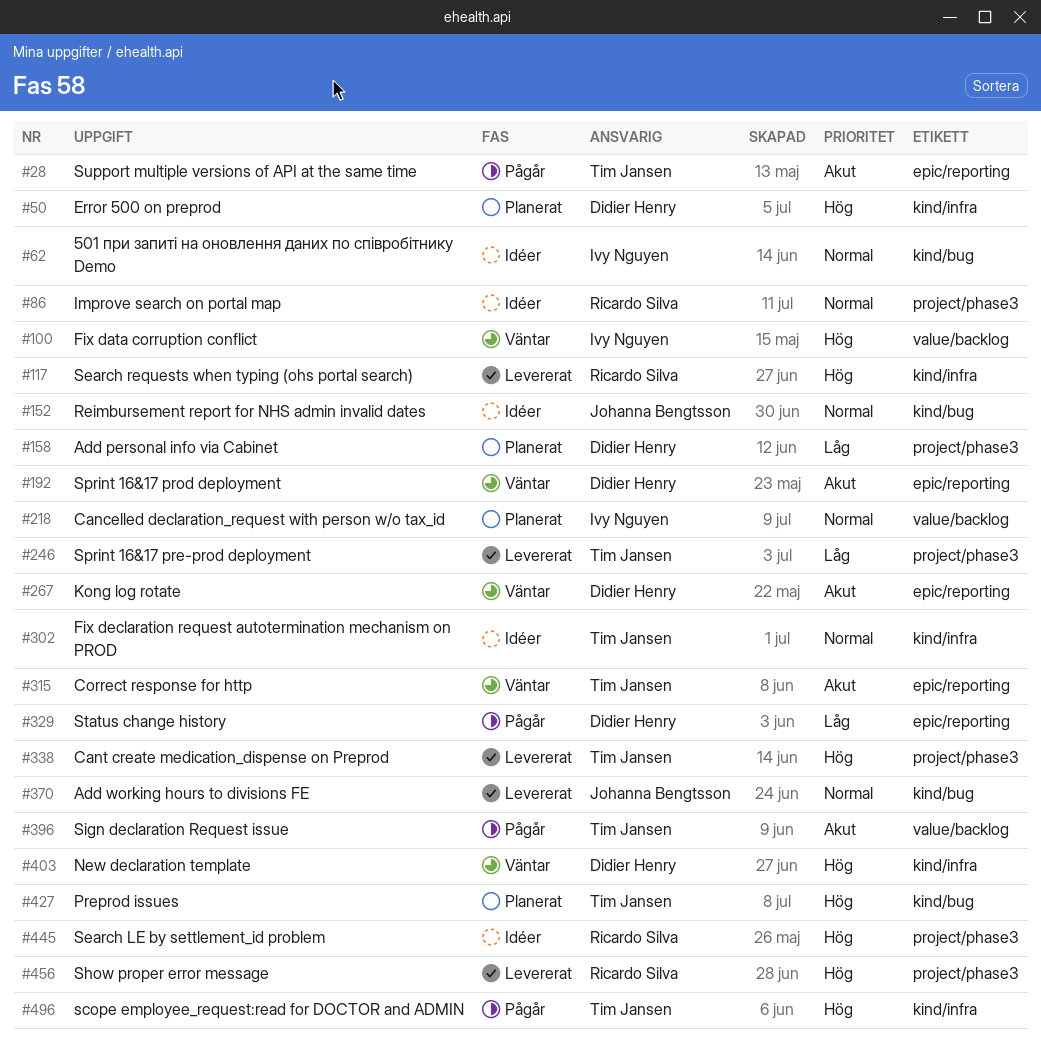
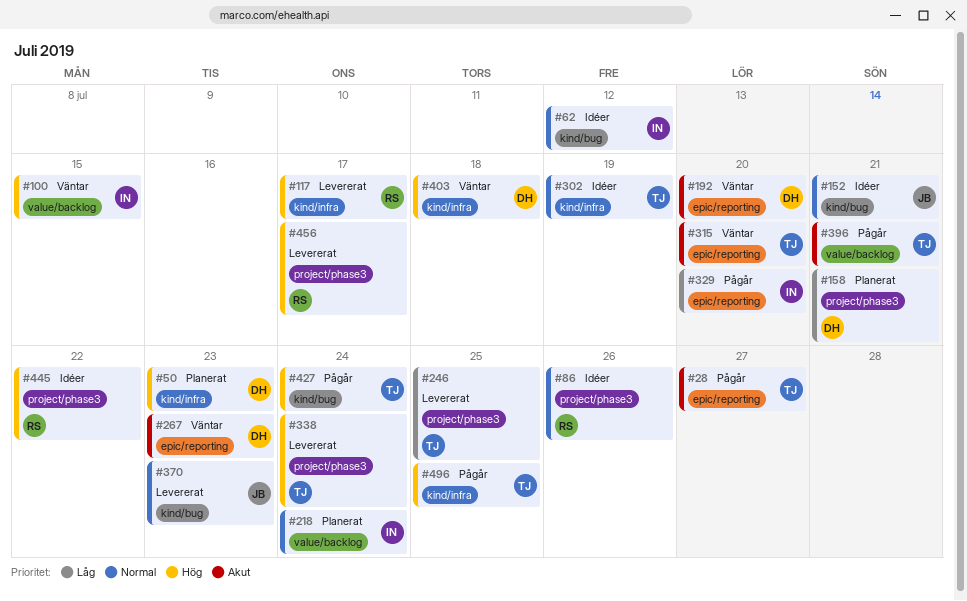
#329, owner: Didier Henry -> Ivy Nguyen
#427, status: Planerat -> Pågår

